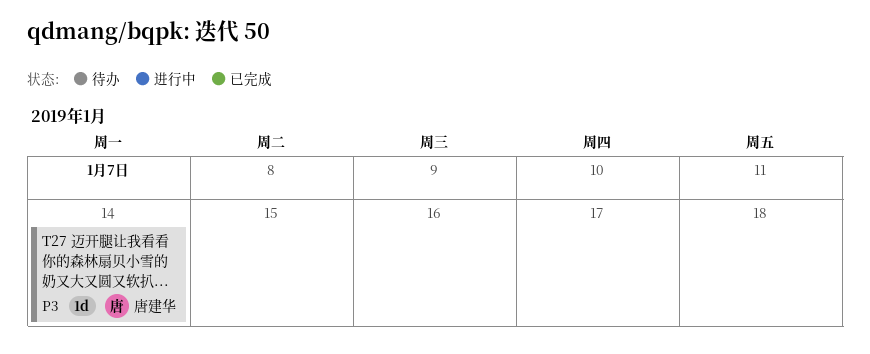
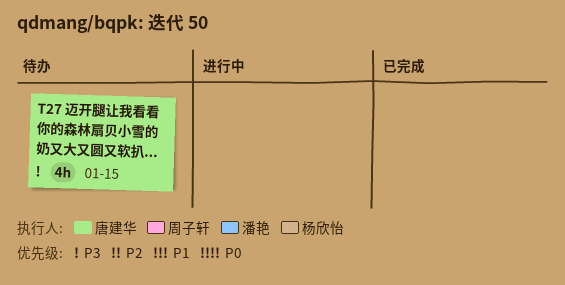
T27, estimate: 1d -> 4h
T27, due: Jan 14 -> Jan 15

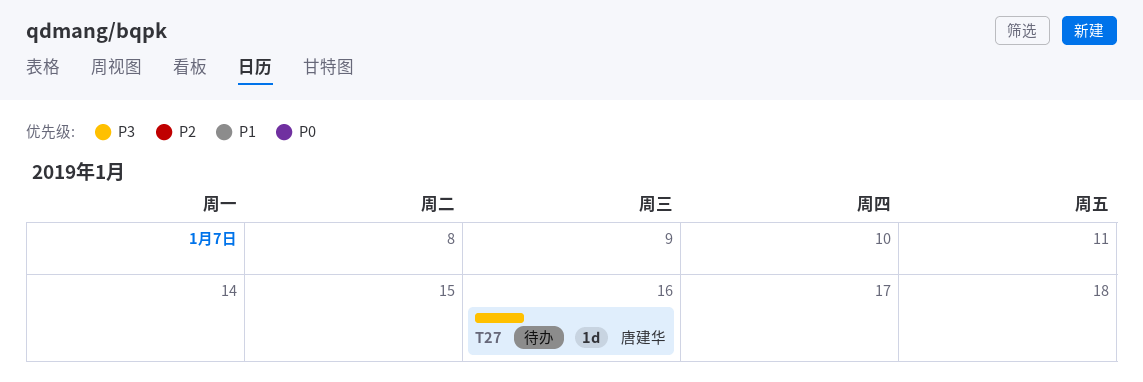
T27, estimate: 4h -> 1d
T27, due: Jan 15 -> Jan 16

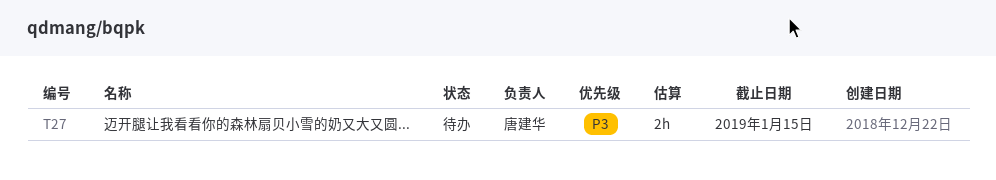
T27, estimate: 1d -> 2h
T27, due: Jan 16 -> Jan 15

